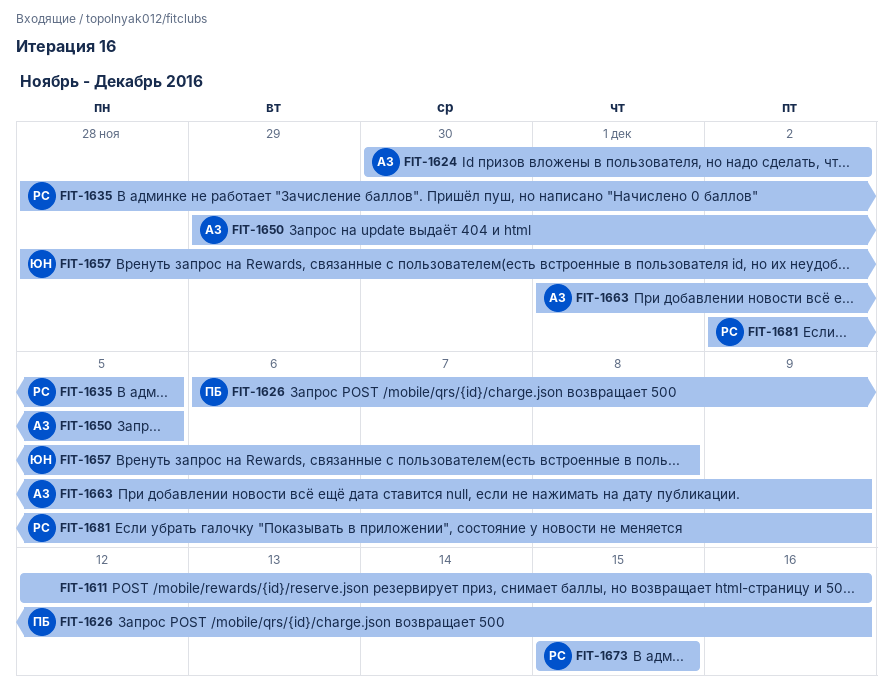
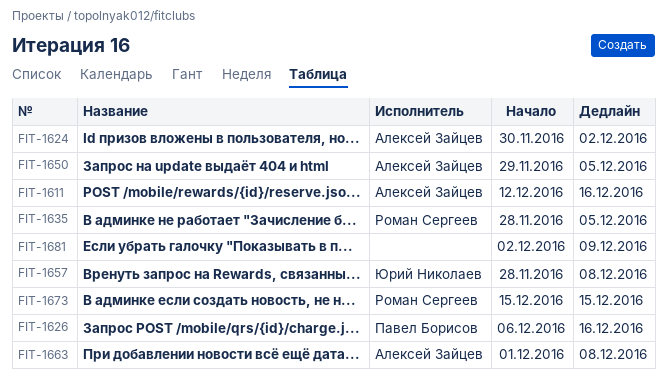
FIT-1611, owner: none -> Алексей Зайцев
FIT-1663, due: Dec 9 -> Dec 8
FIT-1681, owner: Роман Сергеев -> none

